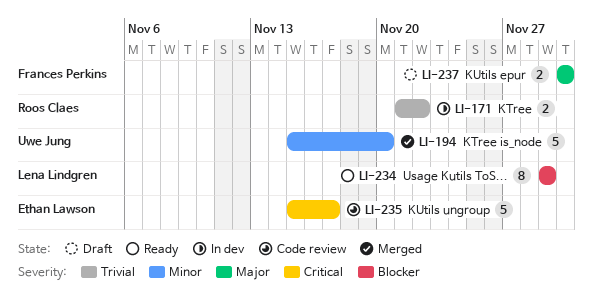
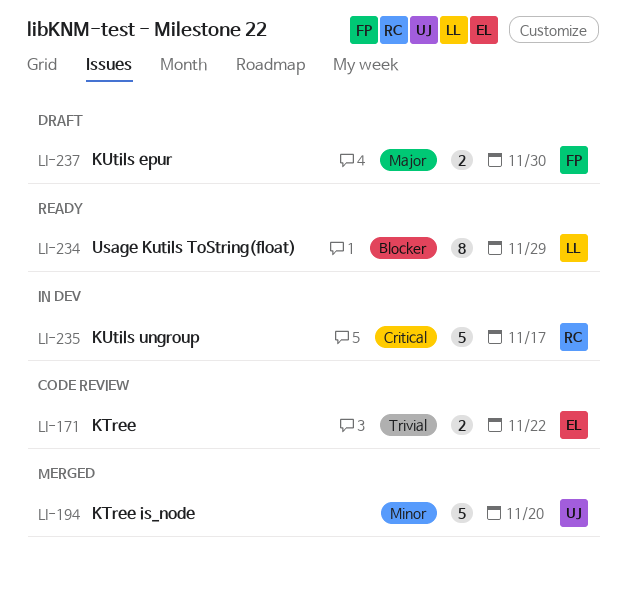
LI-171, status: In dev -> Code review
LI-171, owner: Roos Claes -> Ethan Lawson
LI-235, status: Code review -> In dev
LI-235, owner: Ethan Lawson -> Roos Claes

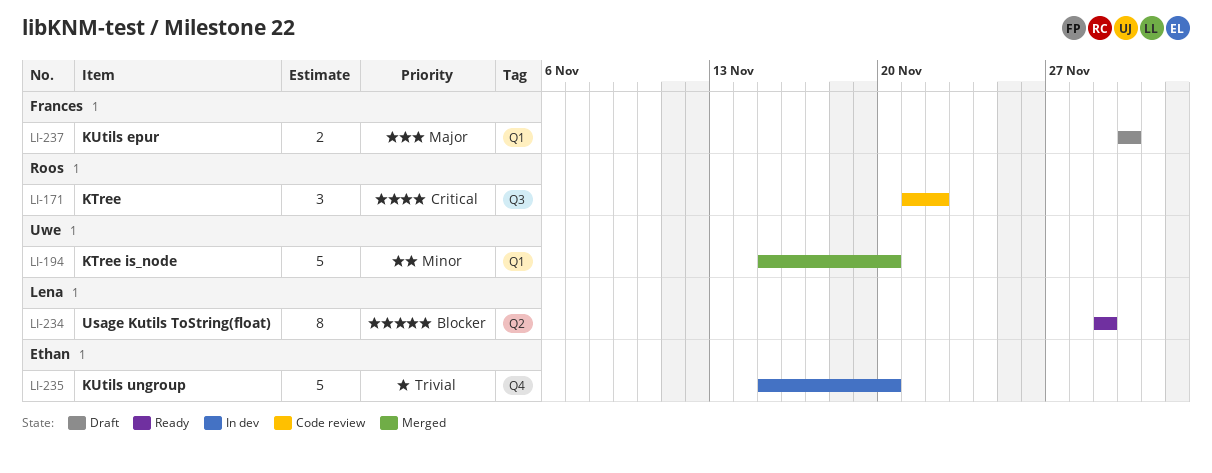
LI-171, owner: Ethan -> Roos
LI-171, priority: Trivial -> Critical
LI-171, estimate: 2 -> 3
LI-235, owner: Roos -> Ethan
LI-235, priority: Critical -> Trivial
LI-235, due: Nov 17 -> Nov 20

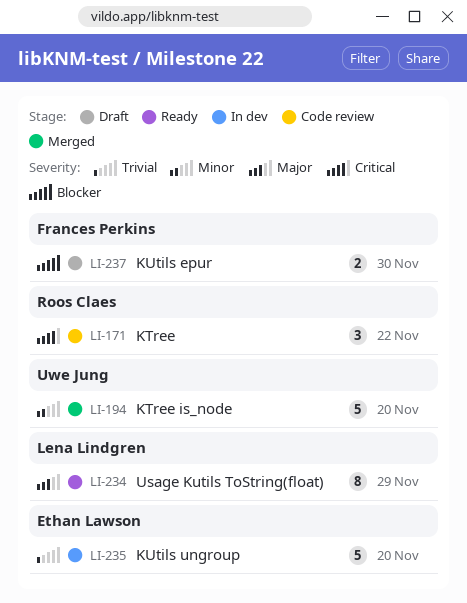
LI-234, priority: Blocker -> Major
LI-237, priority: Major -> Blocker

